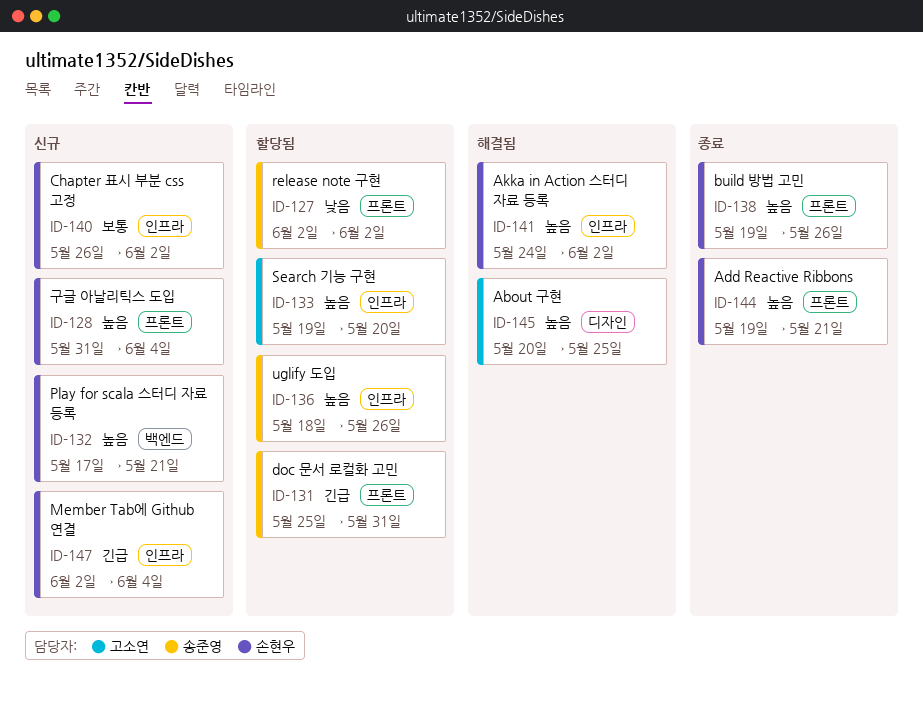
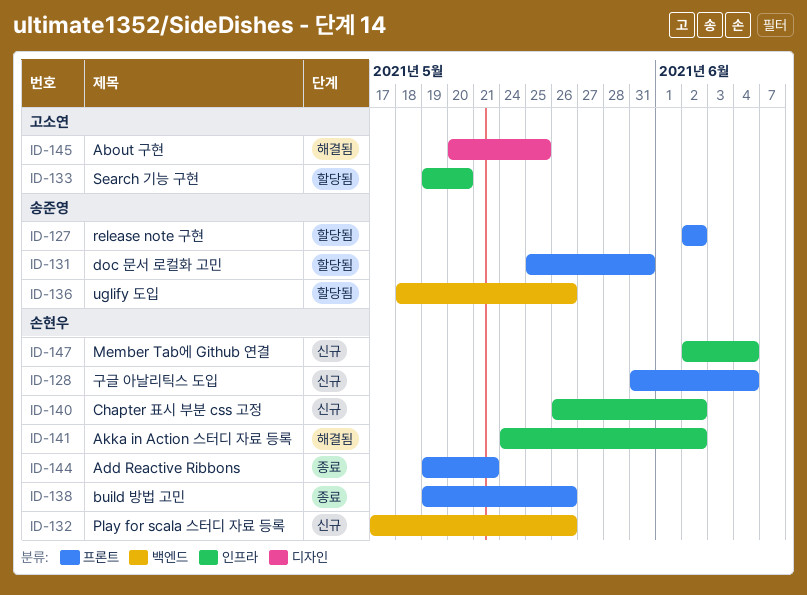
ID-132, due: May 21 -> May 26
ID-136, label: 인프라 -> 백엔드

